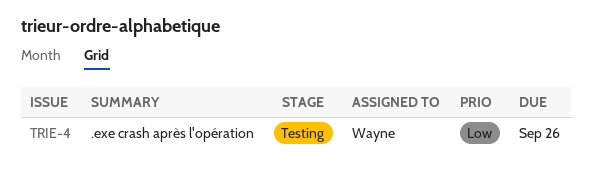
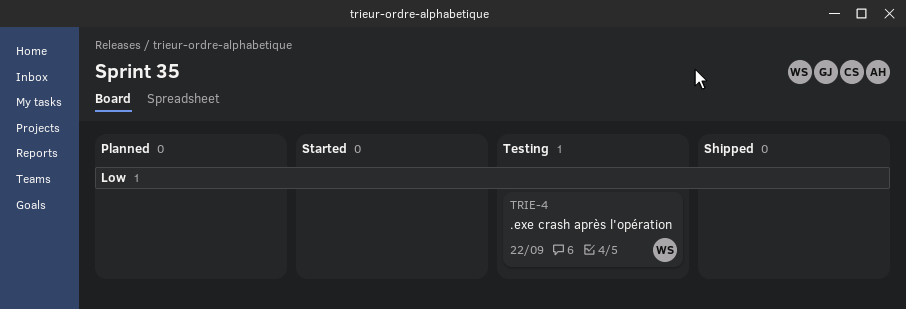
TRIE-4, due: Sep 26 -> Sep 22

